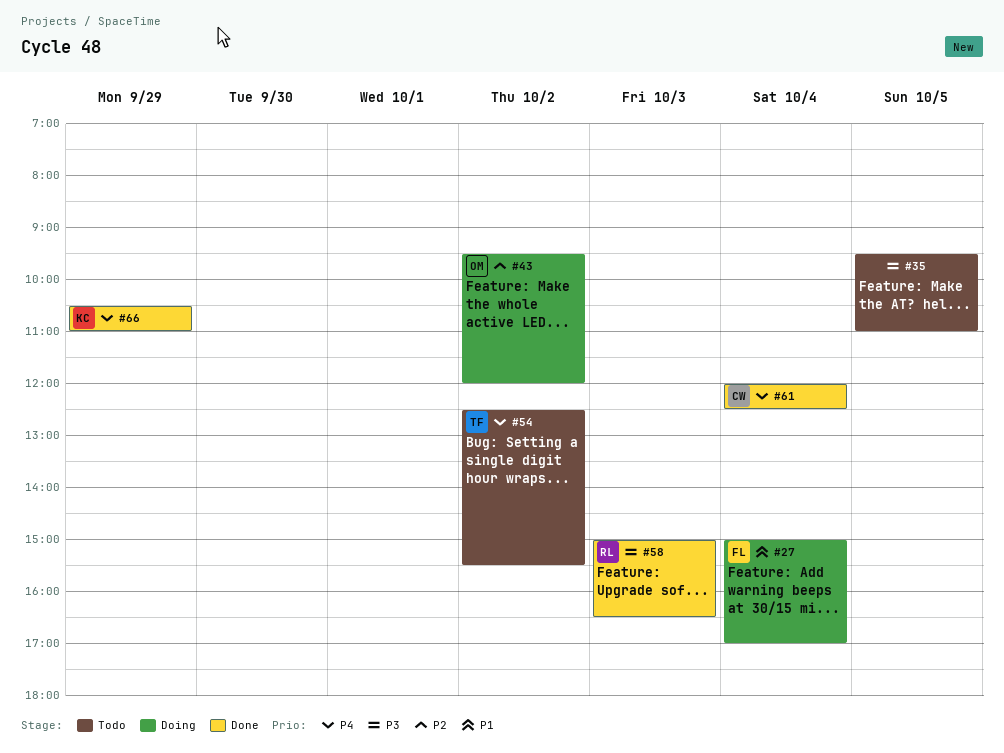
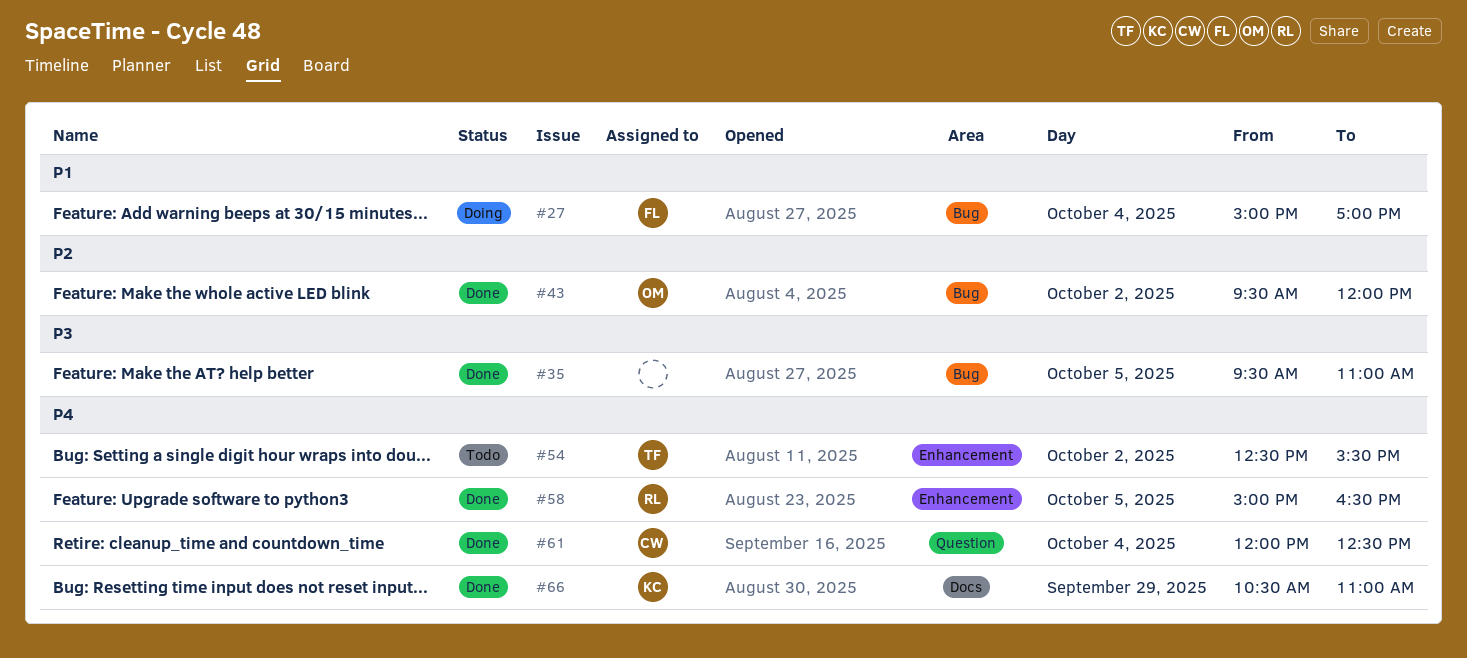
#35, status: Todo -> Done
#43, status: Doing -> Done
#58, priority: P3 -> P4
#58, day: Oct 3 -> Oct 5

